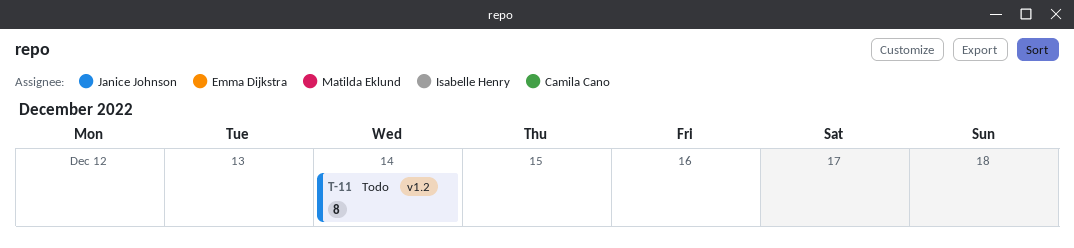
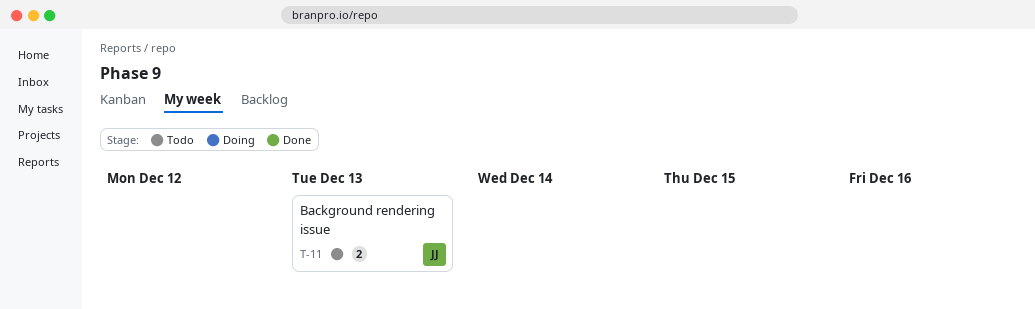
T-11, estimate: 8 -> 2
T-11, due: Dec 14 -> Dec 13

